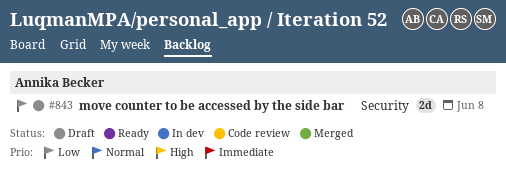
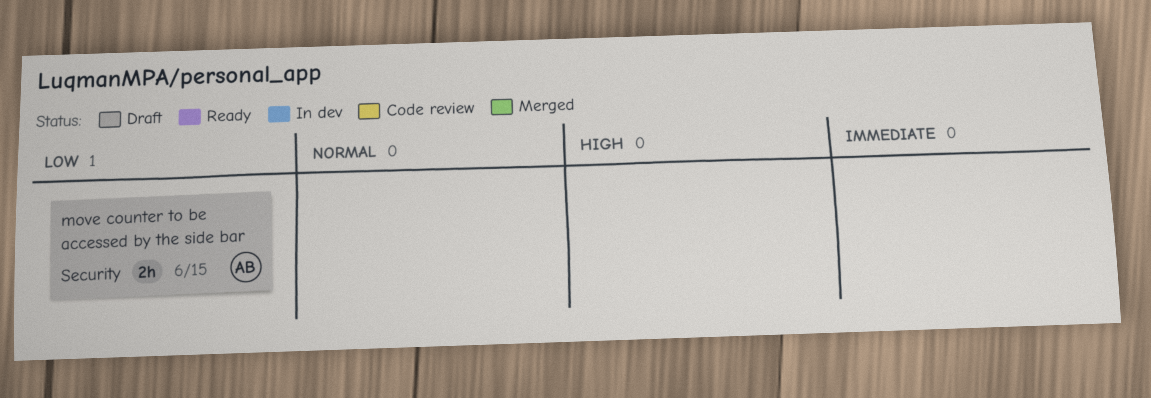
move counter to be accessed by the side bar, estimate: 2d -> 2h
move counter to be accessed by the side bar, due: Jun 8 -> Jun 15

